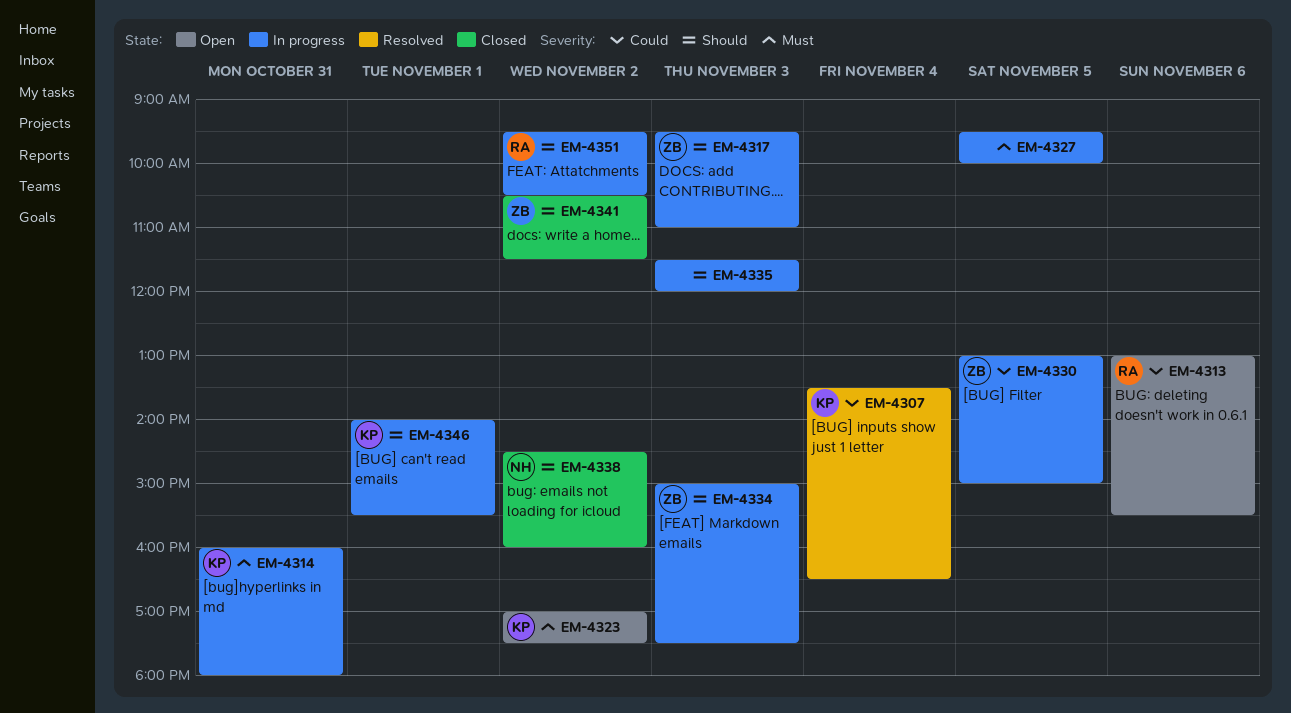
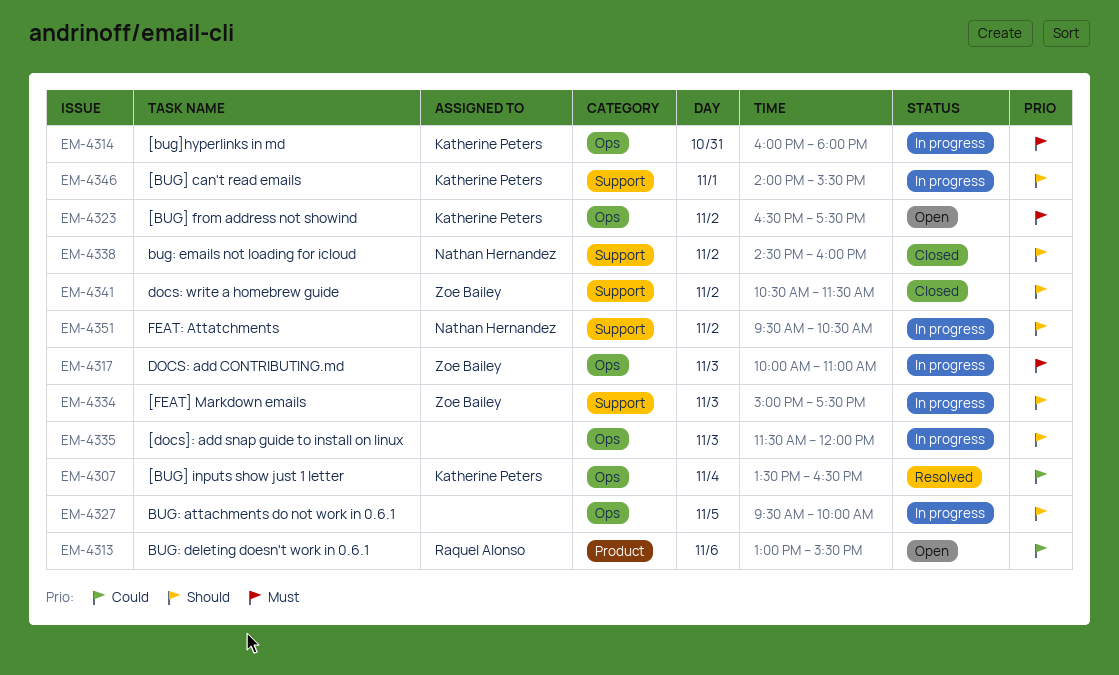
EM-4317, priority: Should -> Must
EM-4317, begins: 09:30 -> 10:00
EM-4323, begins: 17:00 -> 16:30
EM-4327, priority: Must -> Should
EM-4330: present -> none
EM-4351, owner: Raquel Alonso -> Nathan Hernandez

